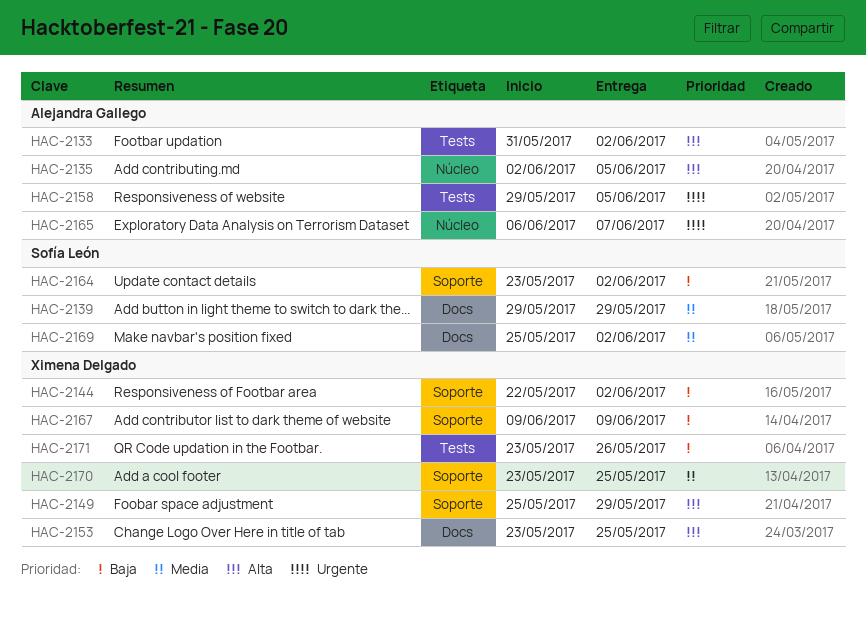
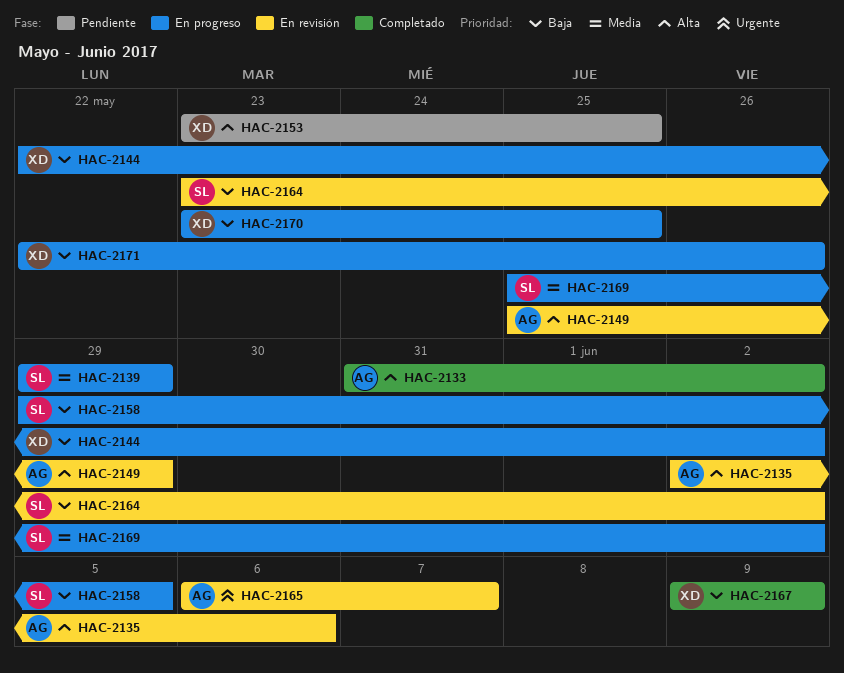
HAC-2135, due: Jun 5 -> Jun 6
HAC-2149, owner: Ximena Delgado -> Alejandra Gallego
HAC-2158, owner: Alejandra Gallego -> Sofía León
HAC-2158, priority: Urgente -> Baja
HAC-2170, priority: Media -> Baja
HAC-2171, start: May 23 -> May 22

